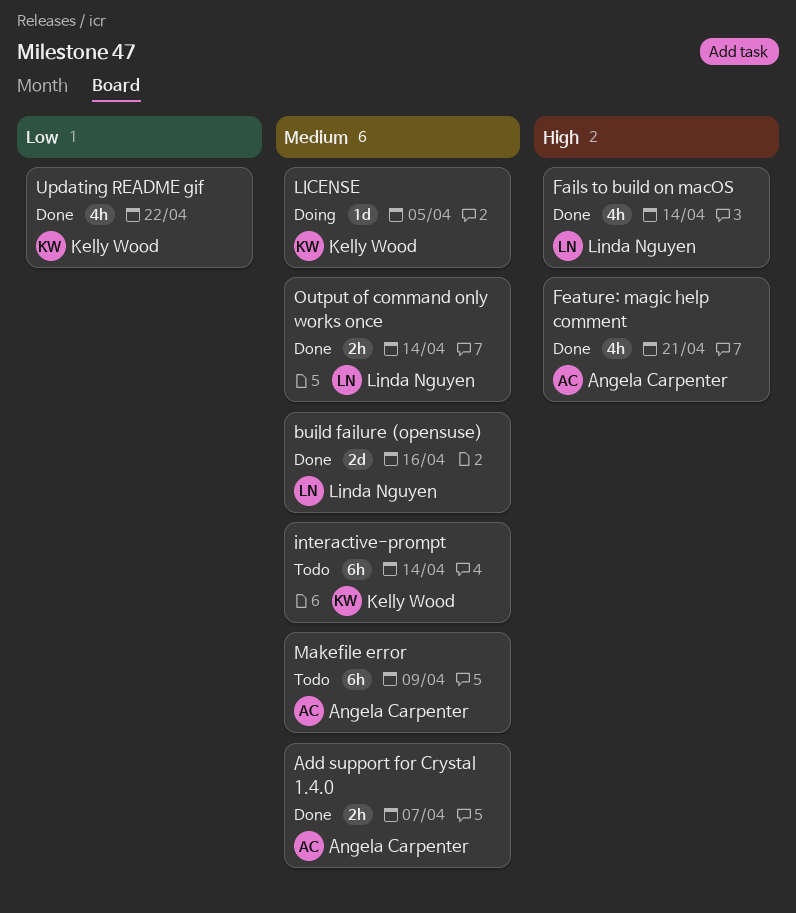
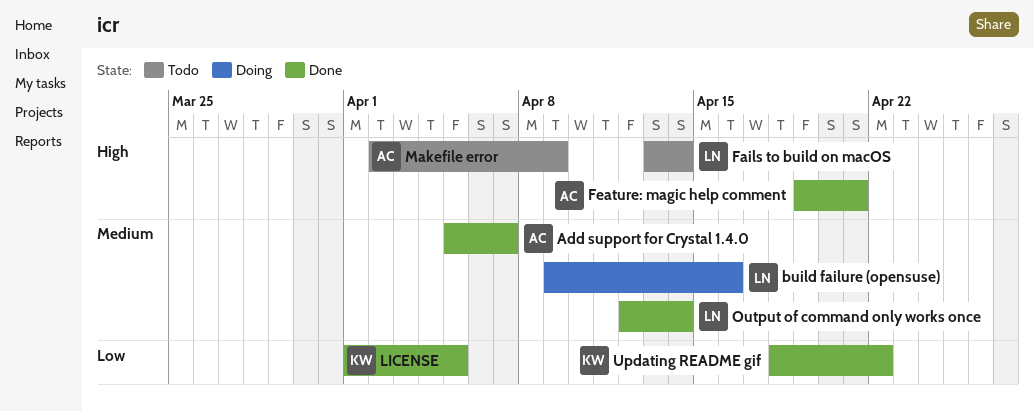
build failure (opensuse), status: Done -> Doing
Fails to build on macOS, status: Done -> Todo
interactive-prompt: present -> none
LICENSE, status: Doing -> Done
LICENSE, priority: Medium -> Low
Makefile error, priority: Medium -> High

